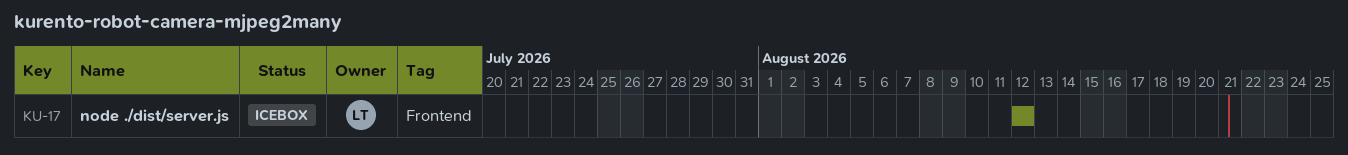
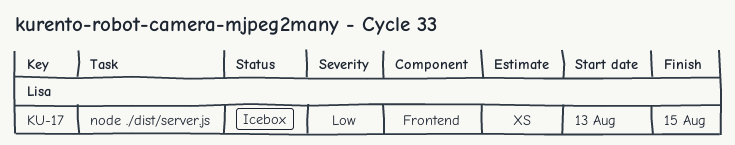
KU-17, start: Aug 12 -> Aug 13
KU-17, due: Aug 12 -> Aug 15

